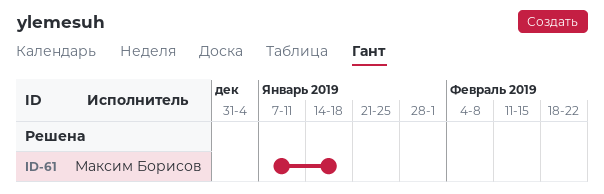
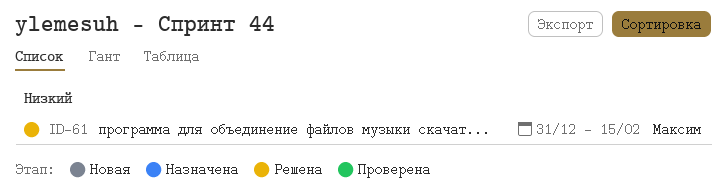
ID-61, start: Jan 7 -> Dec 31
ID-61, due: Jan 18 -> Feb 15

